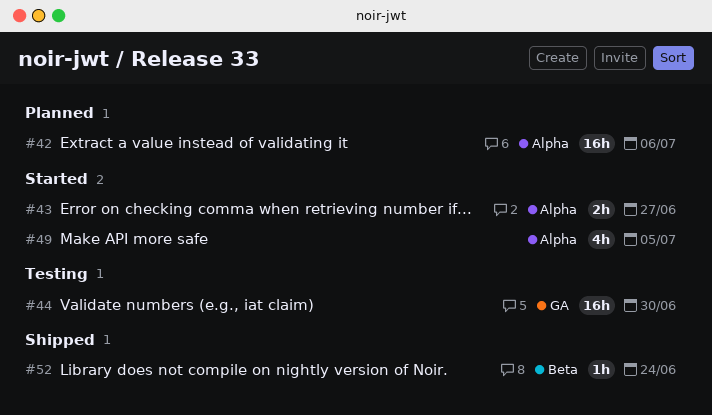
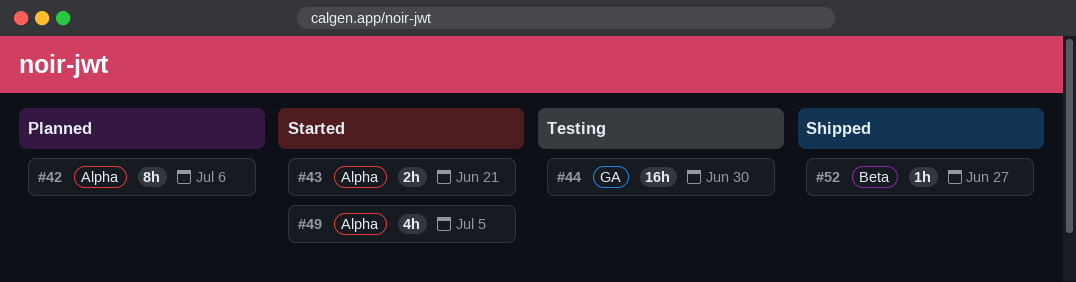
#42, estimate: 16h -> 8h
#43, due: Jun 27 -> Jun 21
#52, due: Jun 24 -> Jun 27

